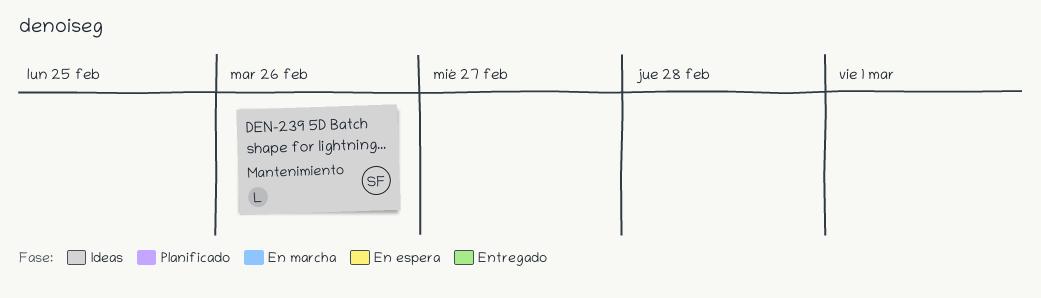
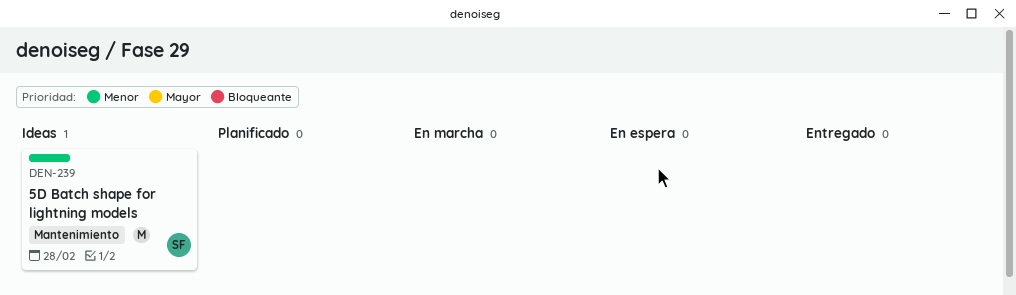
DEN-239, estimate: L -> M
DEN-239, due: Feb 26 -> Feb 28

